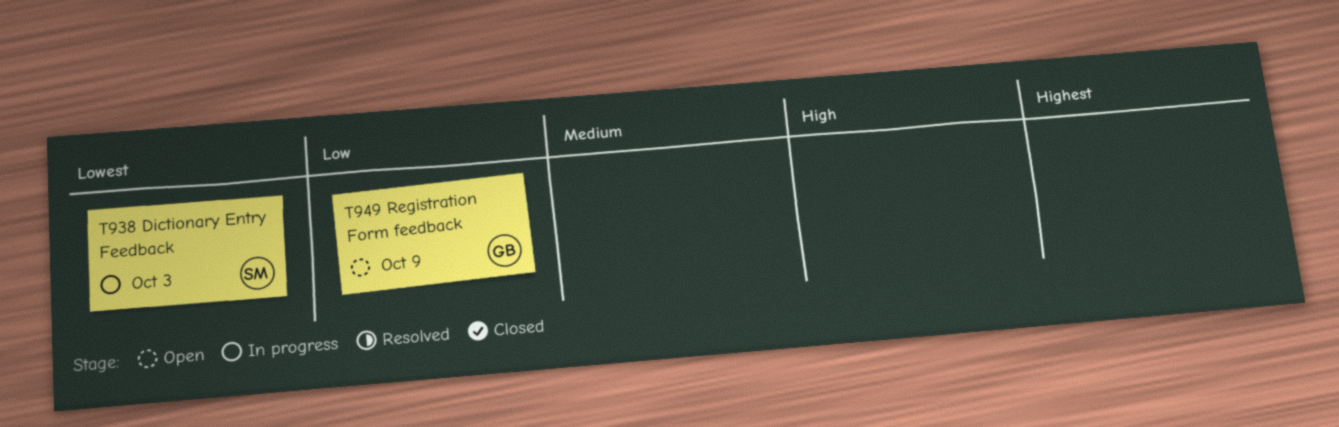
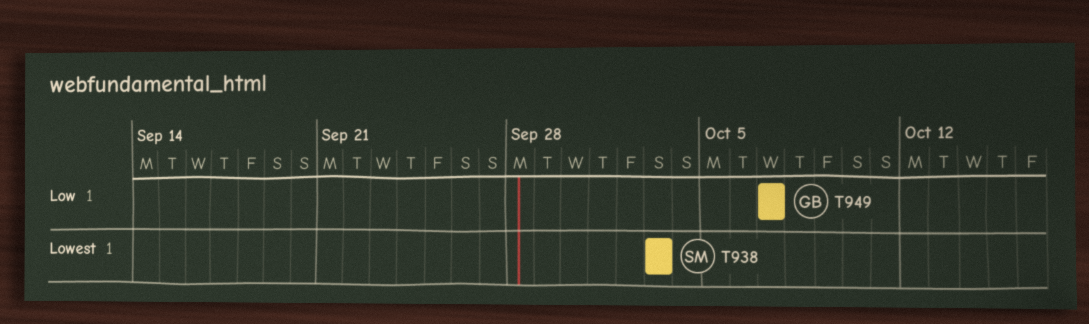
T949, due: Oct 9 -> Oct 7

